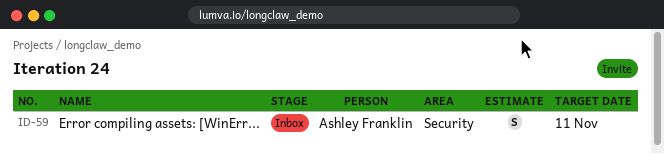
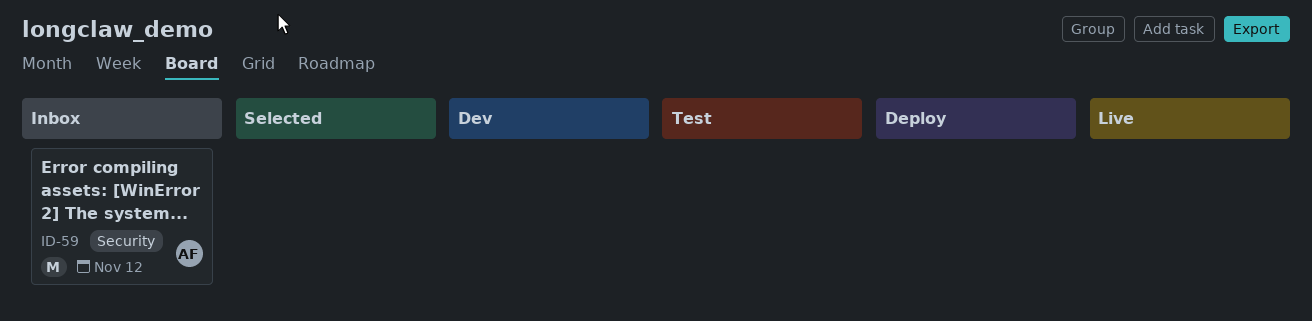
ID-59, estimate: S -> M
ID-59, due: Nov 11 -> Nov 12

